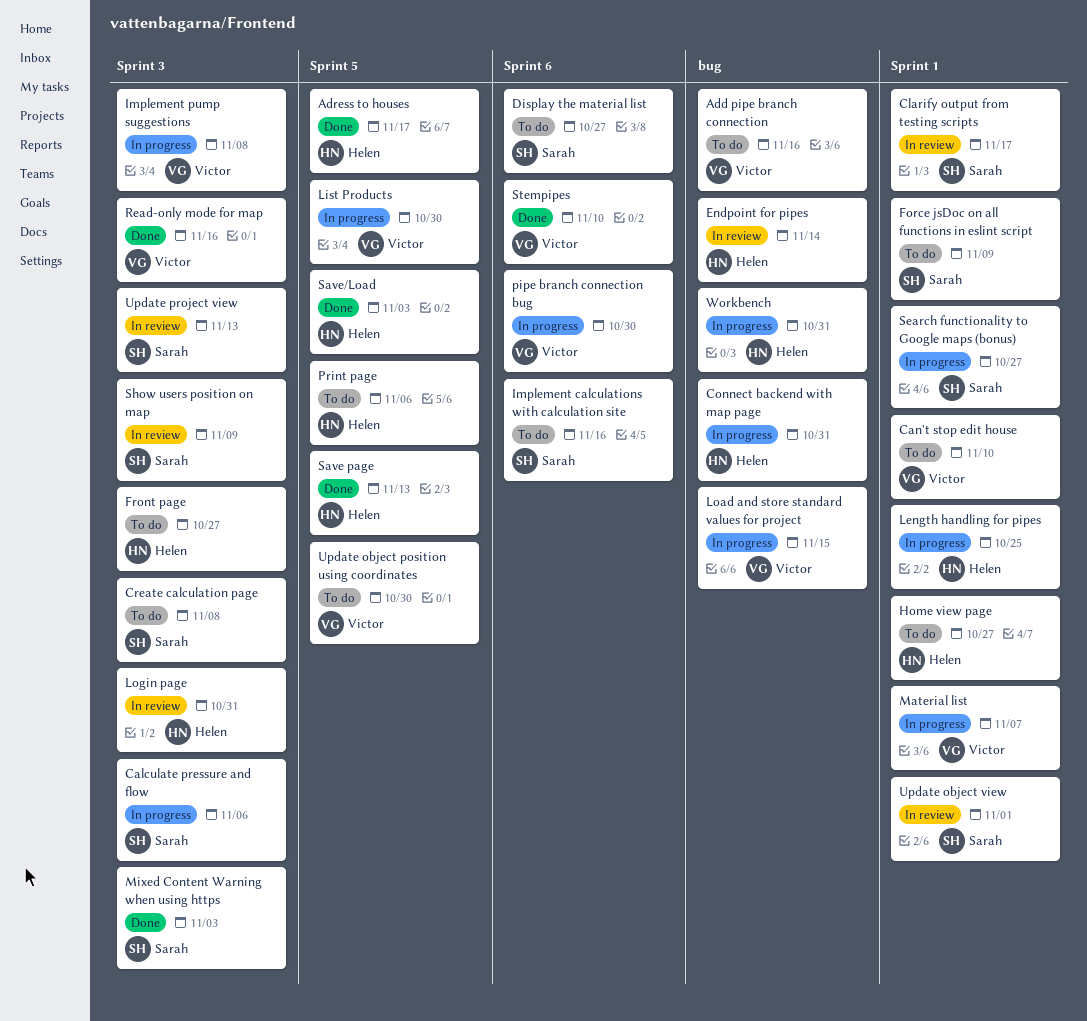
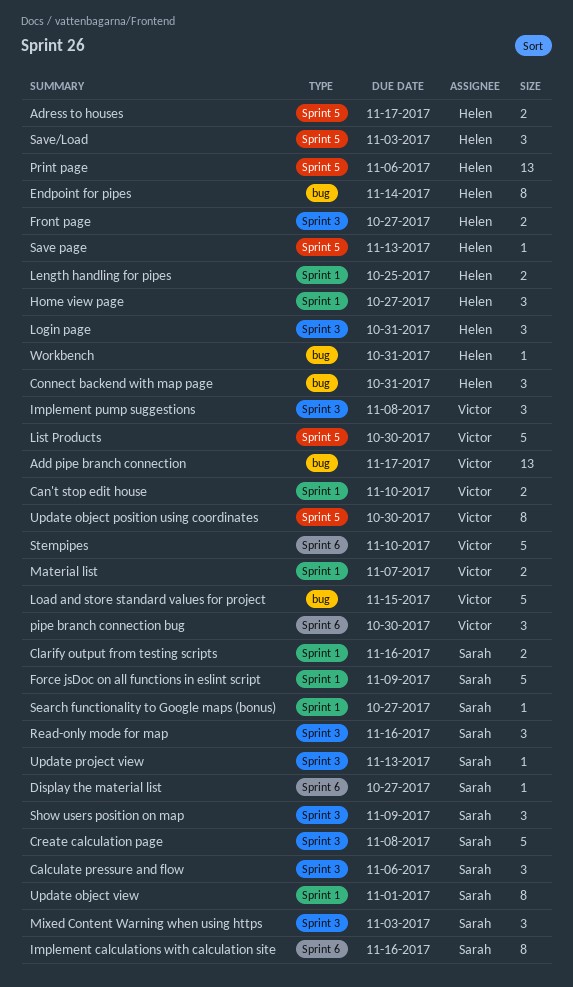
Add pipe branch connection, due: Nov 16 -> Nov 17
Clarify output from testing scripts, due: Nov 17 -> Nov 16
Read-only mode for map, owner: Victor -> Sarah

